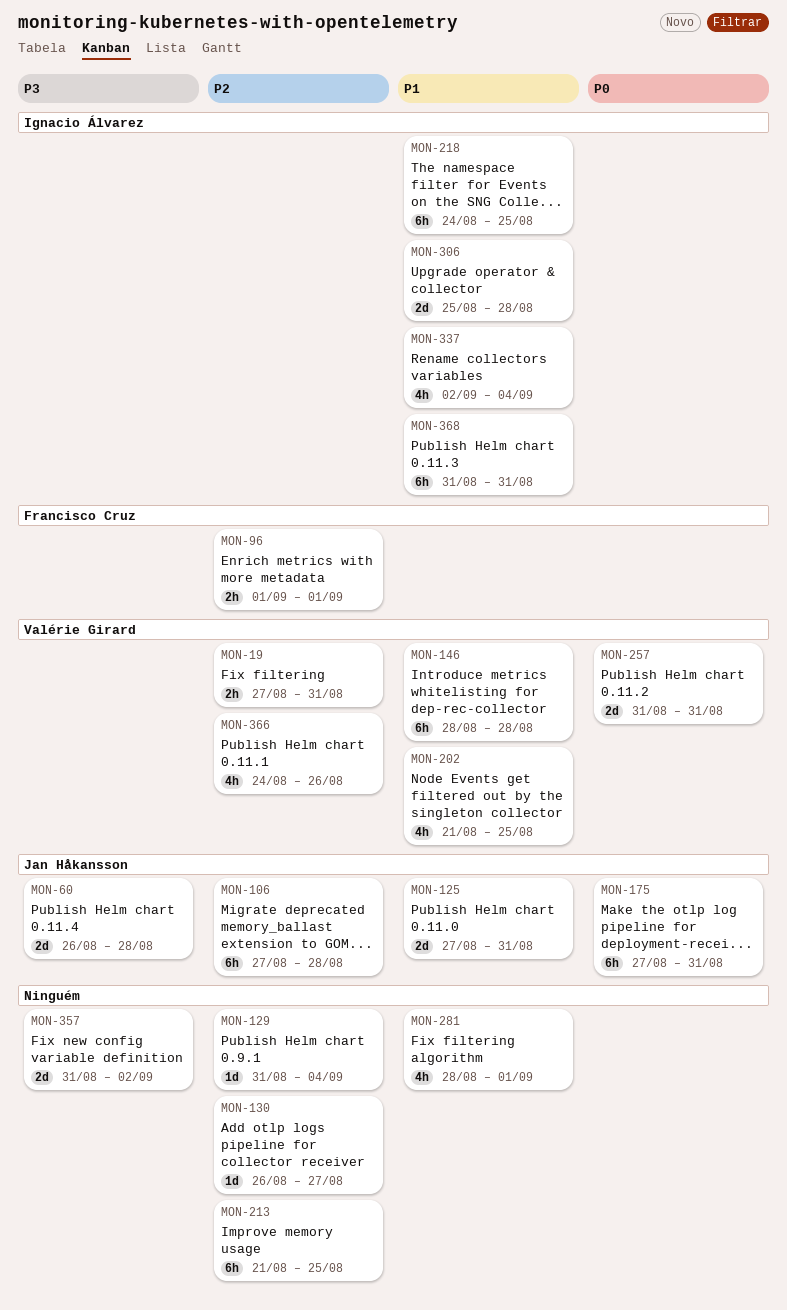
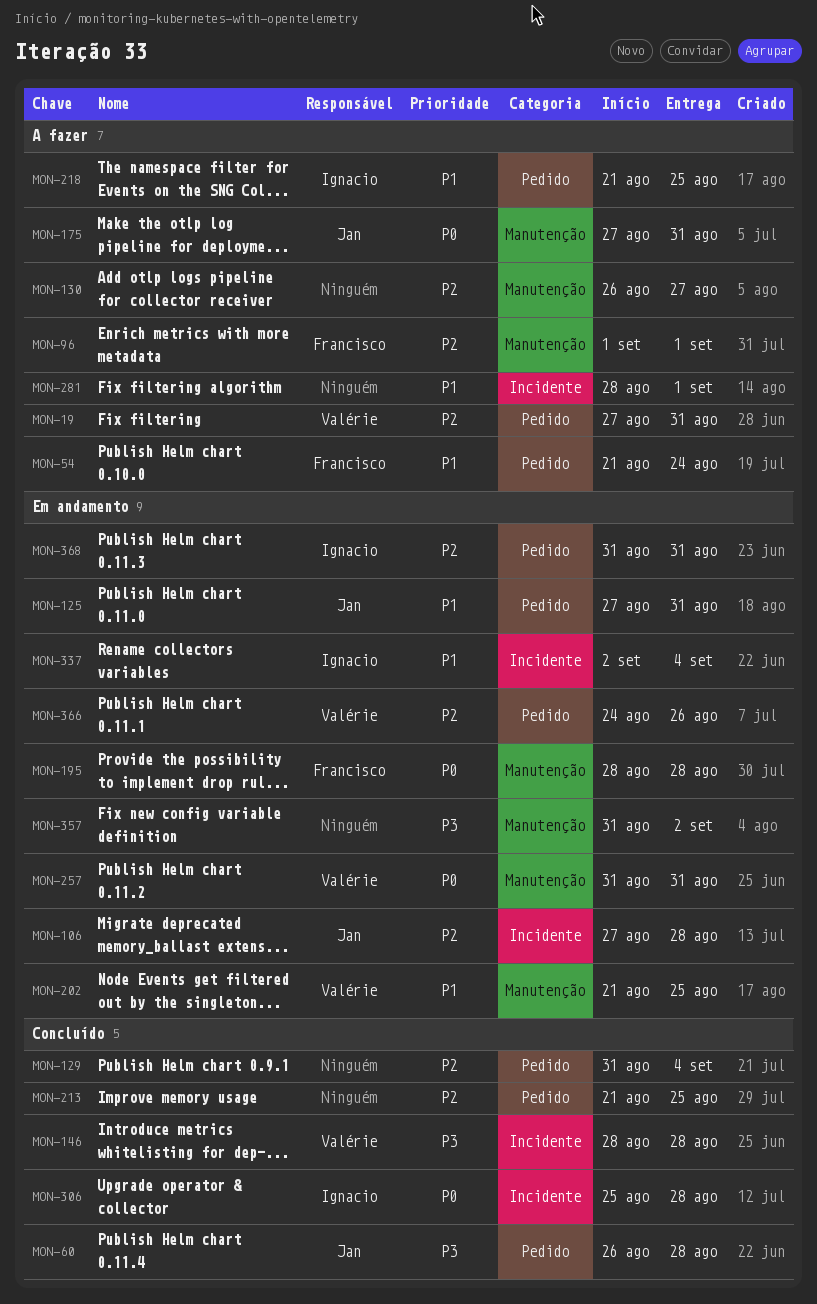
MON-54: none -> present
MON-146, priority: P1 -> P3
MON-195: none -> present
MON-218, start: Aug 24 -> Aug 21
MON-306, priority: P1 -> P0
MON-368, priority: P1 -> P2

